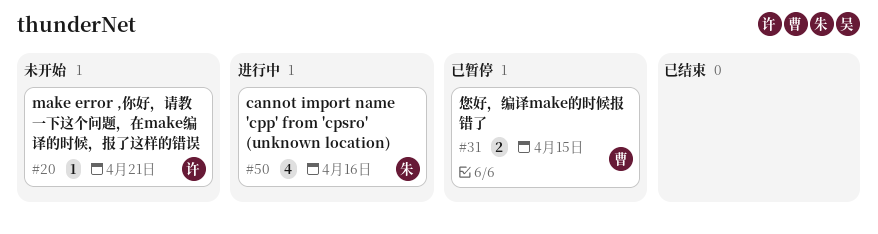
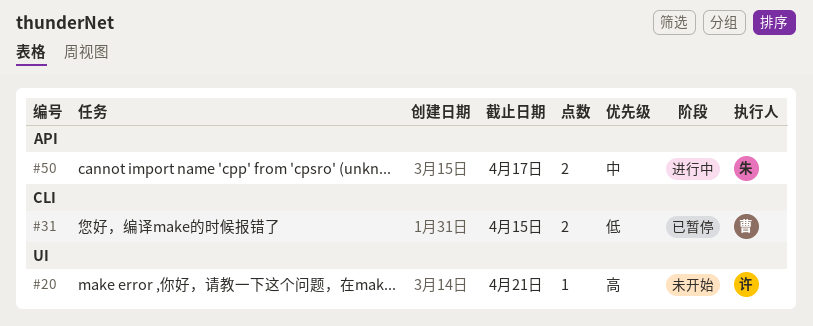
#50, estimate: 4 -> 2
#50, due: Apr 16 -> Apr 17

